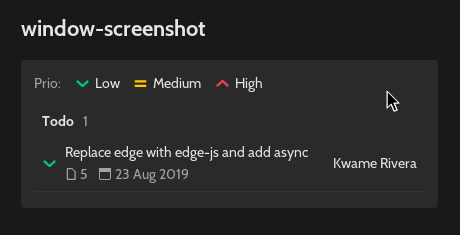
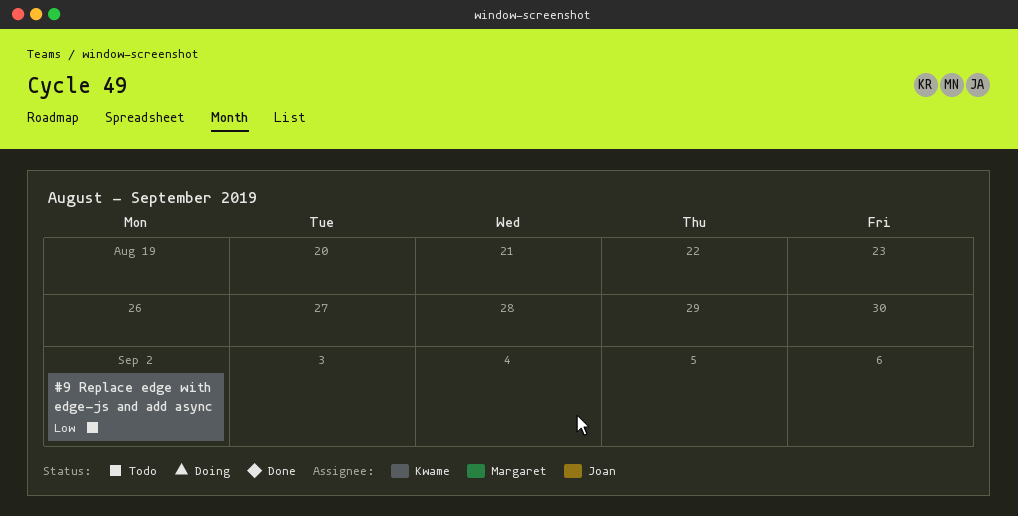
Replace edge with edge-js and add async, due: Aug 23 -> Sep 2

